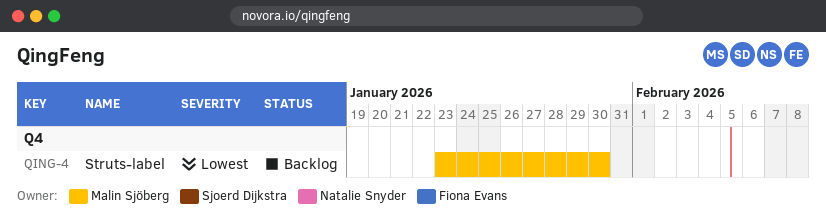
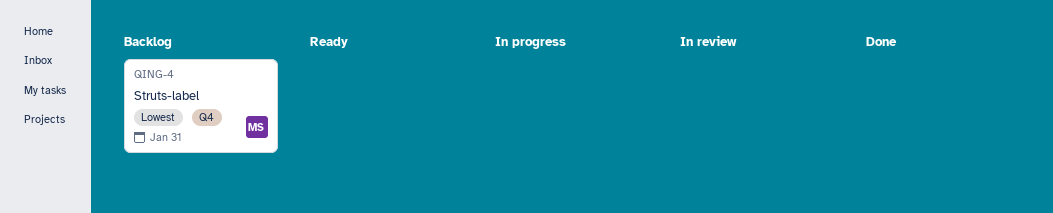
QING-4, due: Jan 30 -> Jan 31

